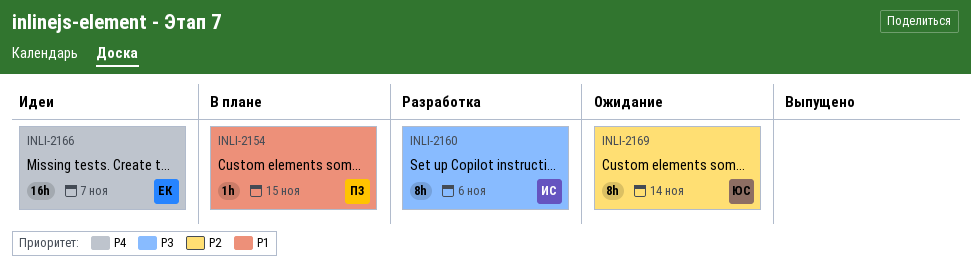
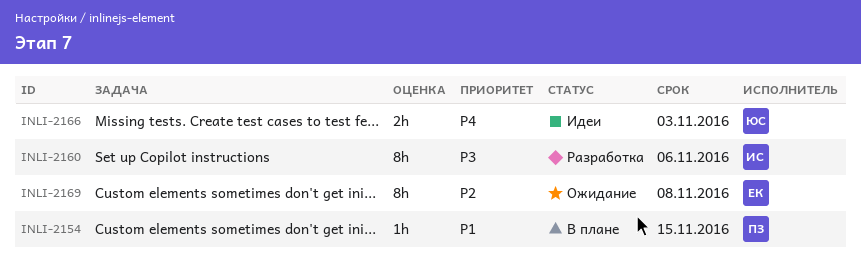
INLI-2166, owner: ЕК -> ЮС
INLI-2166, estimate: 16h -> 2h
INLI-2166, due: Nov 7 -> Nov 3
INLI-2169, owner: ЮС -> ЕК
INLI-2169, due: Nov 14 -> Nov 8

